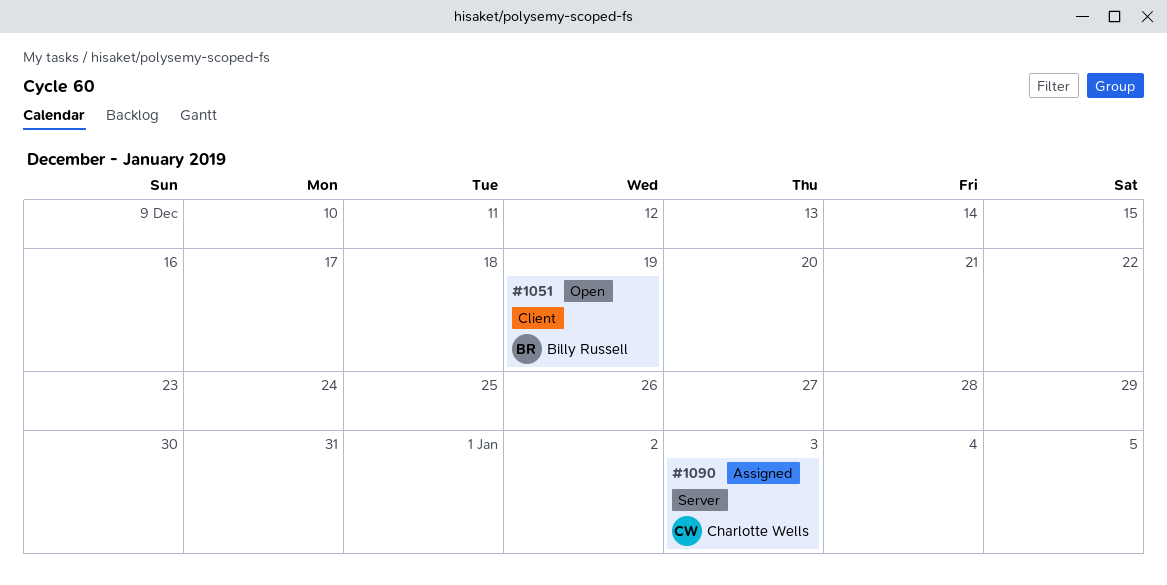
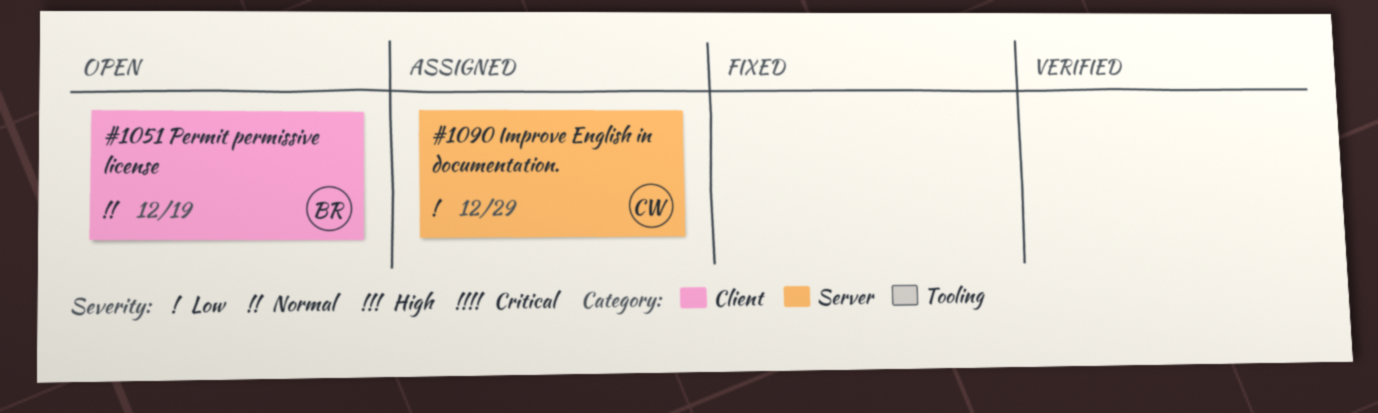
#1090, due: Jan 3 -> Dec 29

